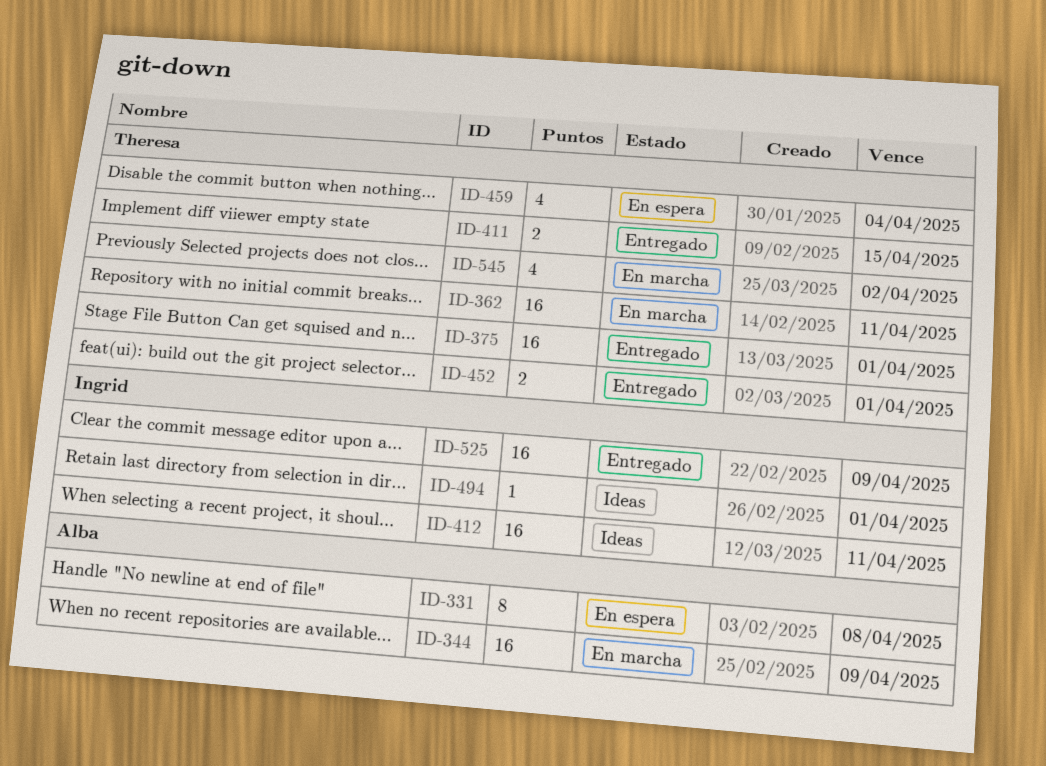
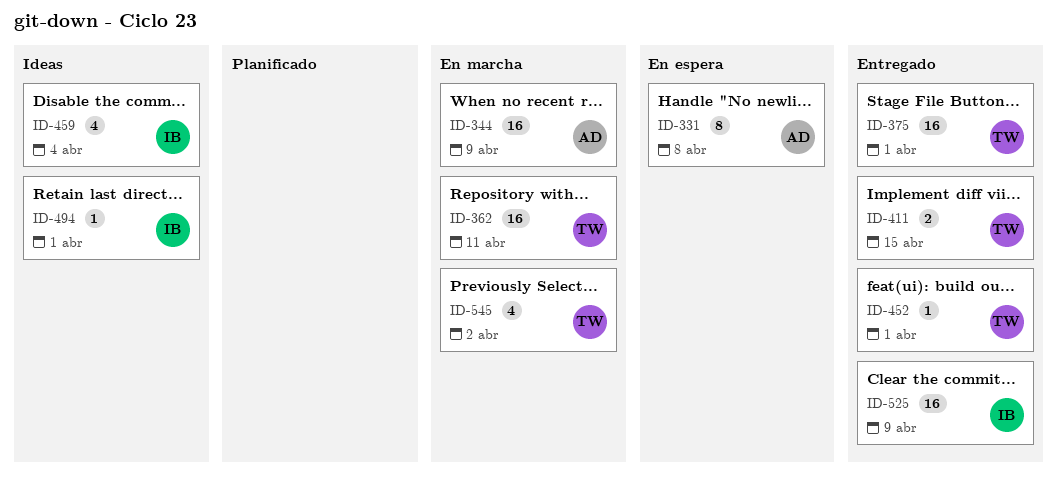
ID-412: present -> none
ID-452, estimate: 2 -> 1
ID-459, status: En espera -> Ideas
ID-459, owner: Theresa -> Ingrid

